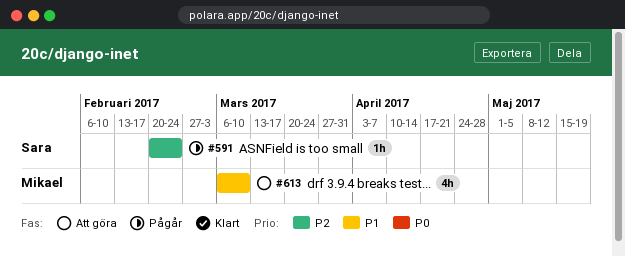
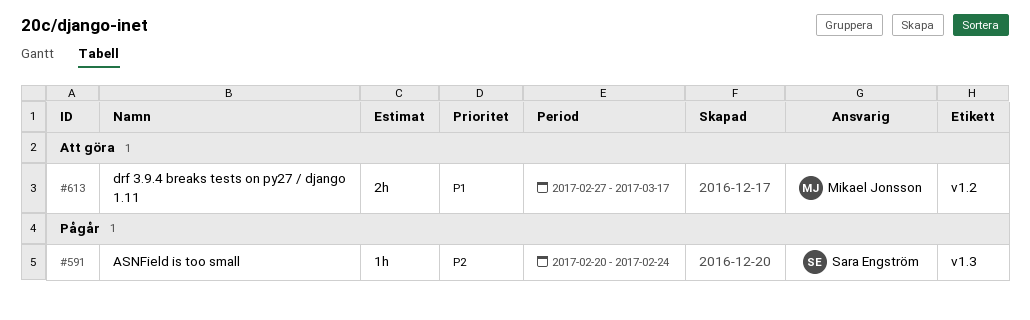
#613, estimate: 4h -> 2h
#613, start: Mar 6 -> Feb 27
#613, due: Mar 10 -> Mar 17

